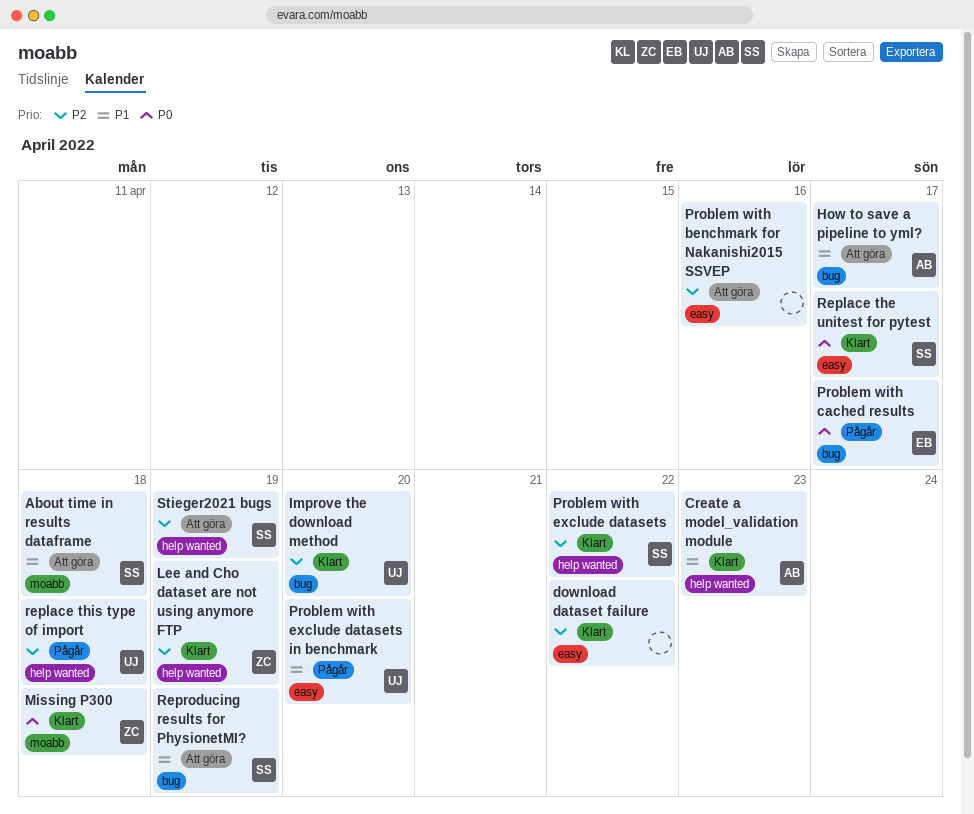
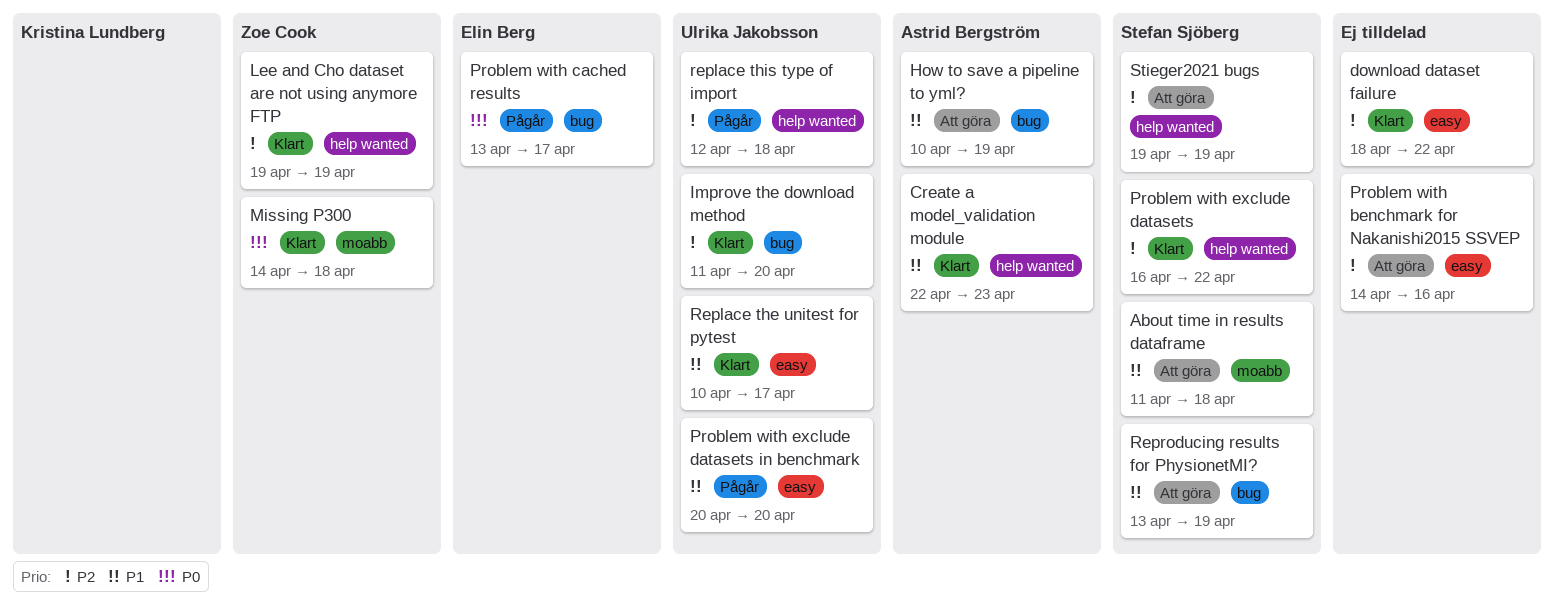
How to save a pipeline to yml?, due: Apr 17 -> Apr 19
Replace the unitest for pytest, owner: Stefan Sjöberg -> Ulrika Jakobsson
Replace the unitest for pytest, priority: P0 -> P1

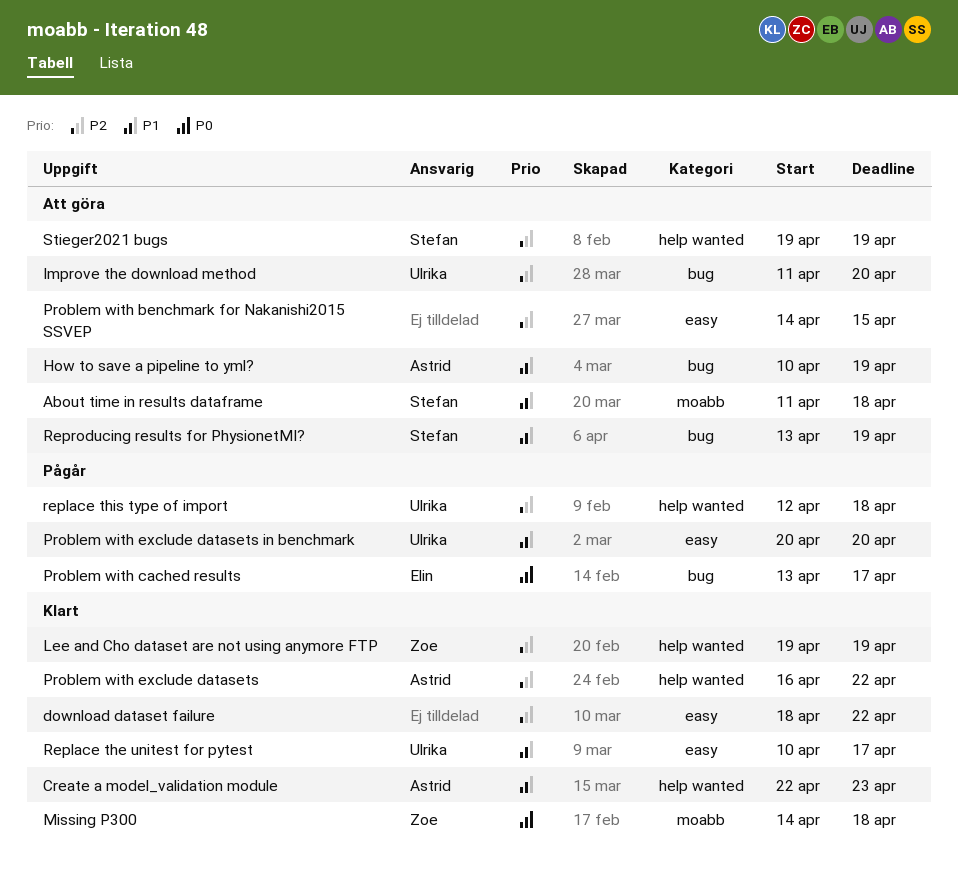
Improve the download method, status: Klart -> Att göra
Problem with benchmark for Nakanishi2015 SSVEP, due: Apr 16 -> Apr 15
Problem with exclude datasets, owner: Stefan Sjöberg -> Astrid Bergström

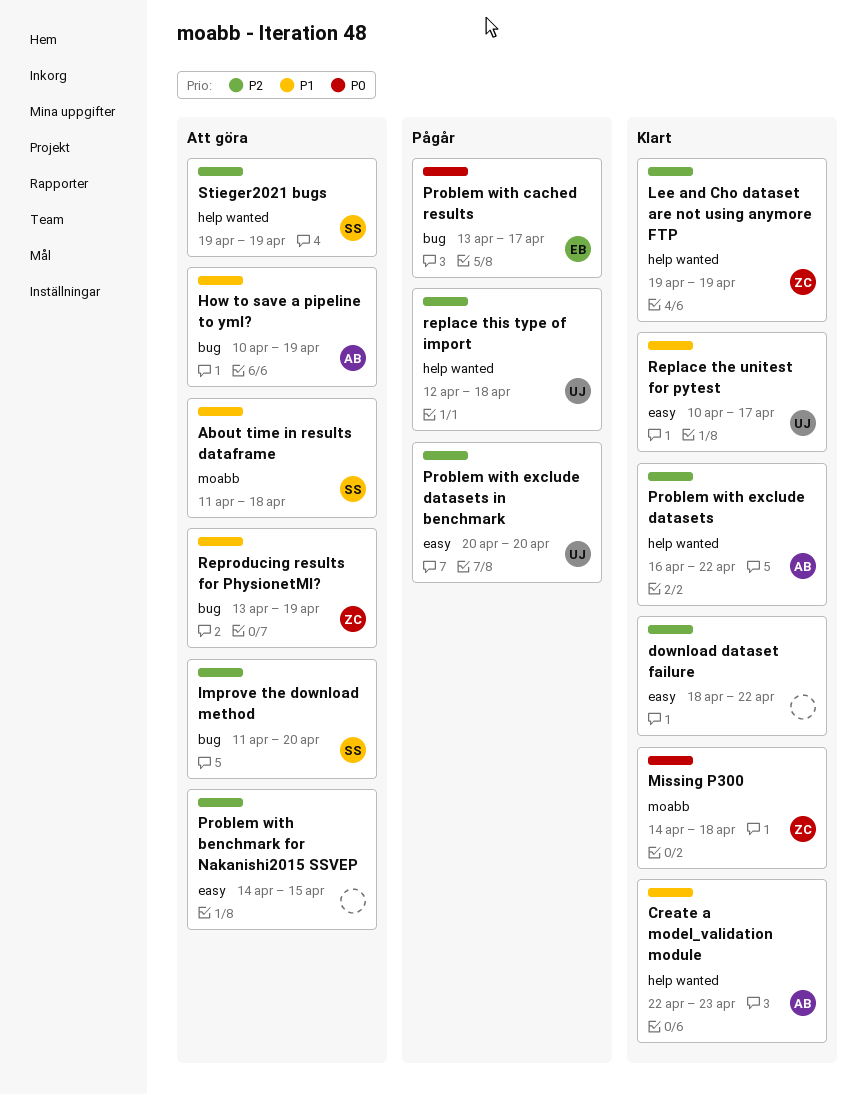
Improve the download method, owner: Ulrika -> Stefan
Problem with exclude datasets in benchmark, priority: P1 -> P2
Reproducing results for PhysionetMI?, owner: Stefan -> Zoe

